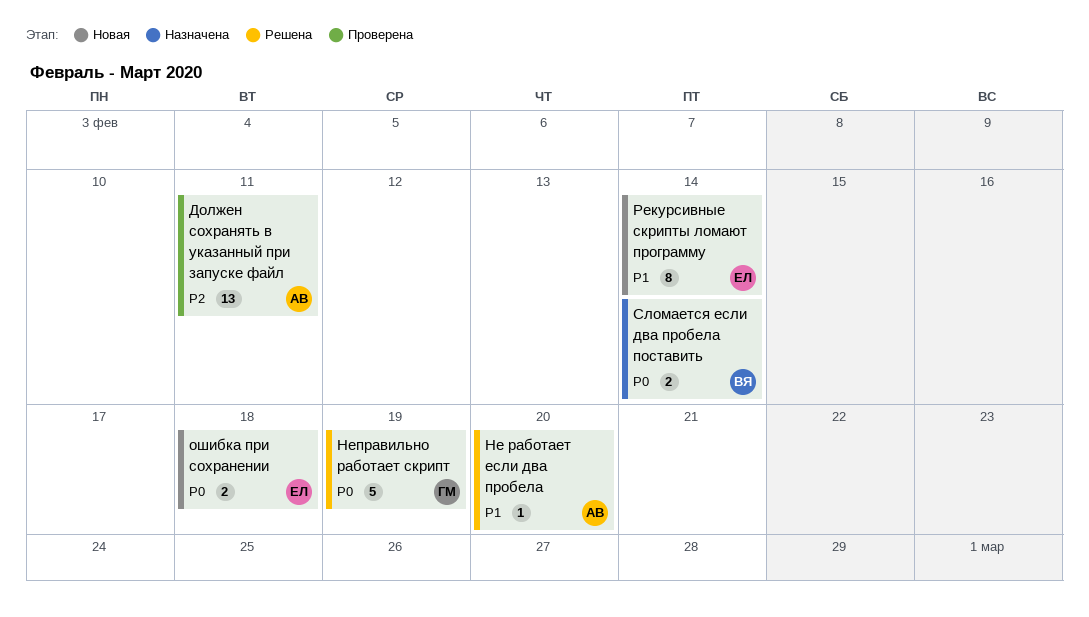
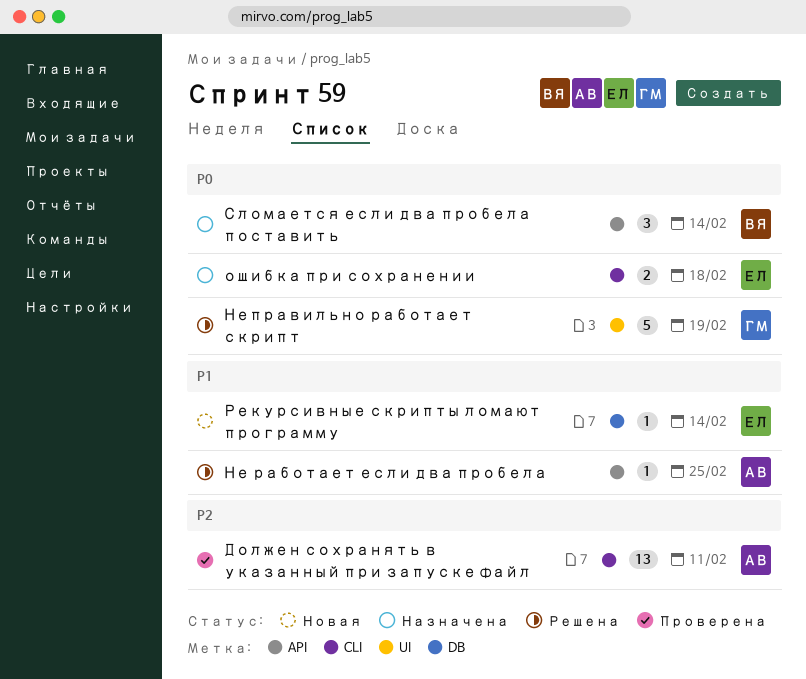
Не работает если два пробела, due: Feb 20 -> Feb 25
ошибка при сохранении, status: Новая -> Назначена
Рекурсивные скрипты ломают программу, estimate: 8 -> 1
Сломается если два пробела поставить, estimate: 2 -> 3

